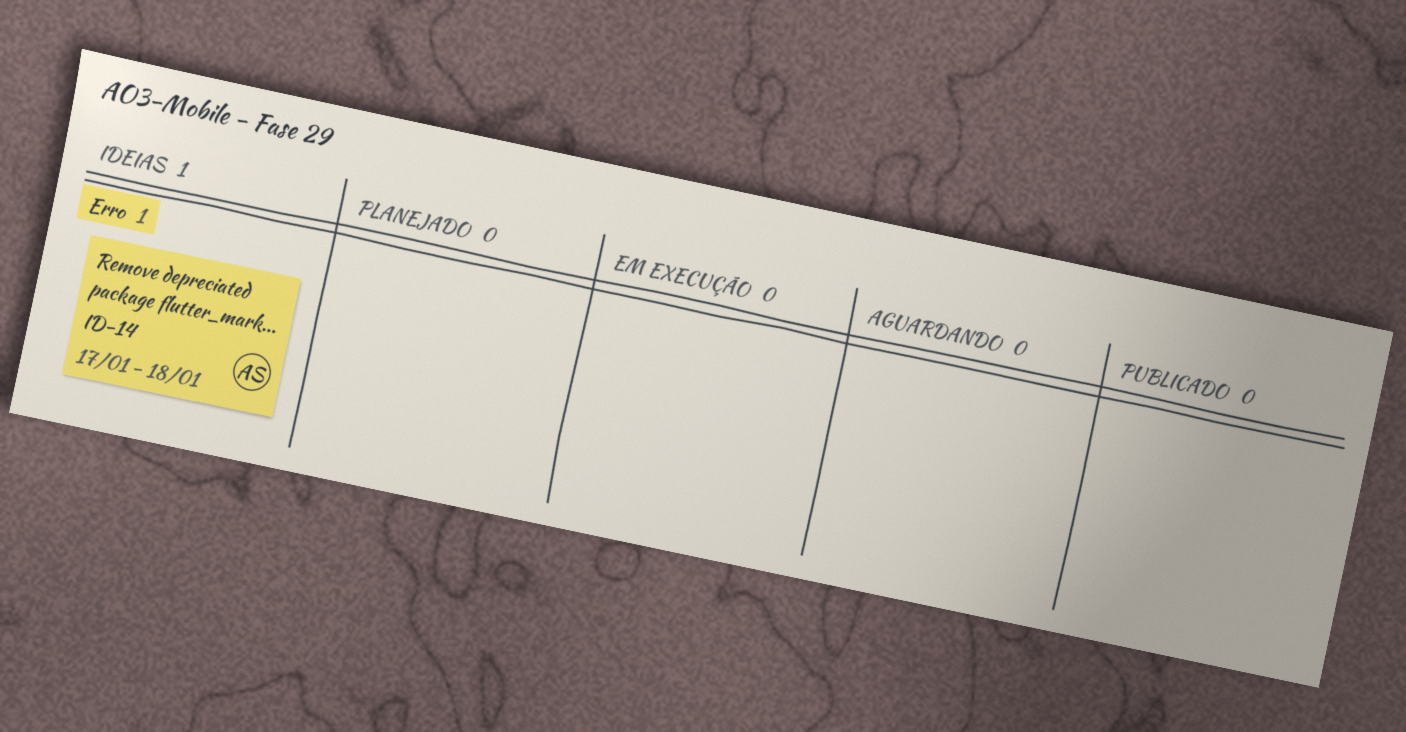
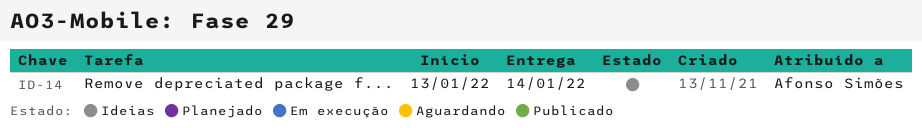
ID-14, start: Jan 17 -> Jan 13
ID-14, due: Jan 18 -> Jan 14

